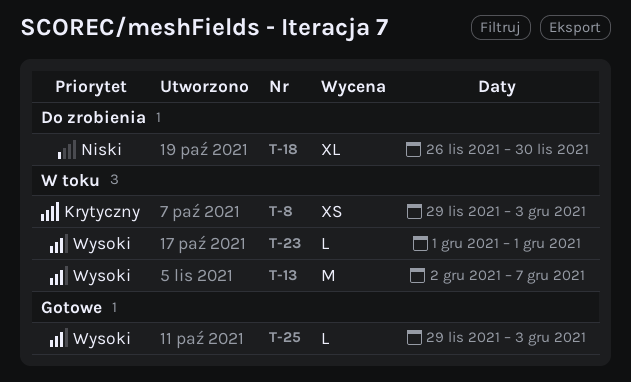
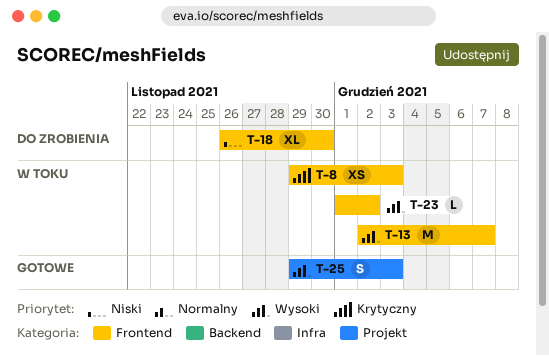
T-23, due: Dec 1 -> Dec 2
T-25, estimate: L -> S

